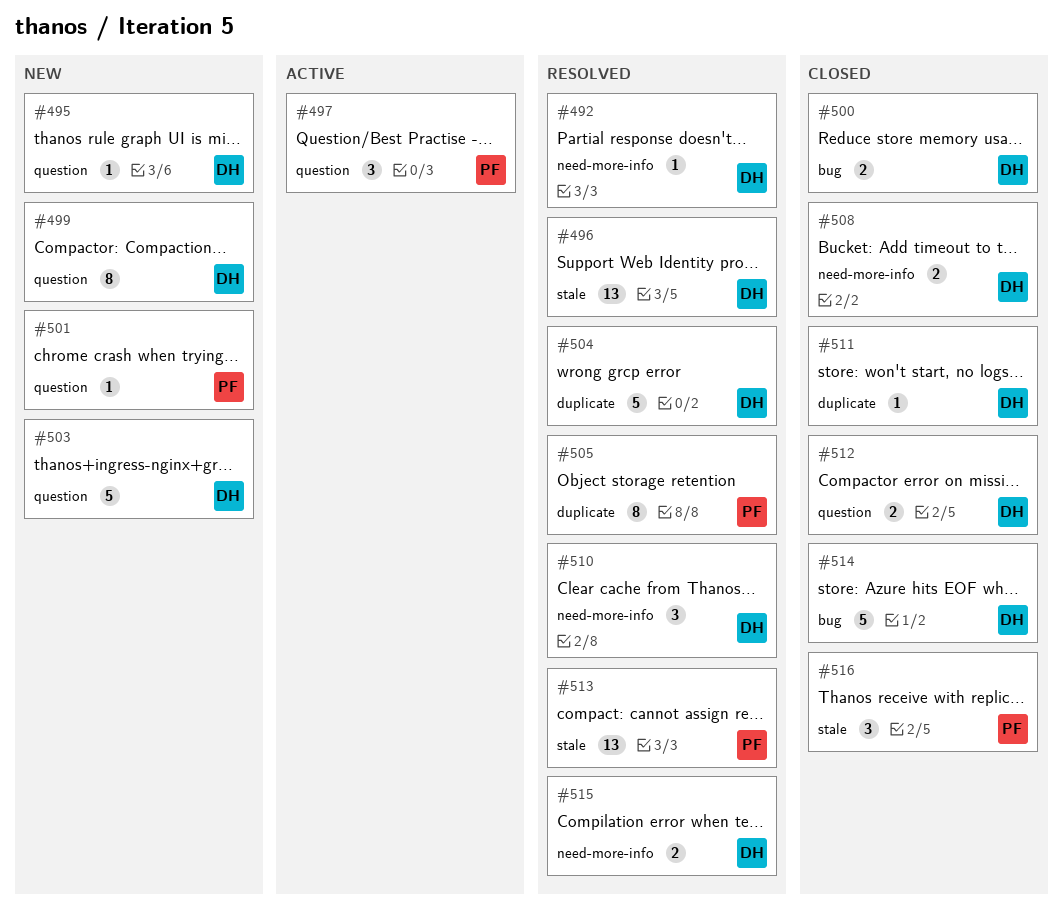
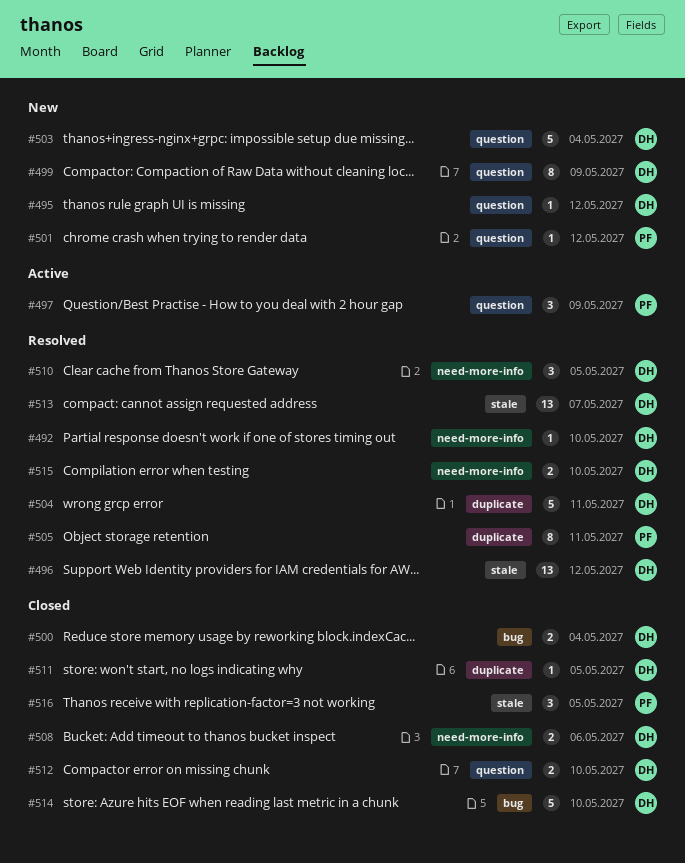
#513, owner: PF -> DH

